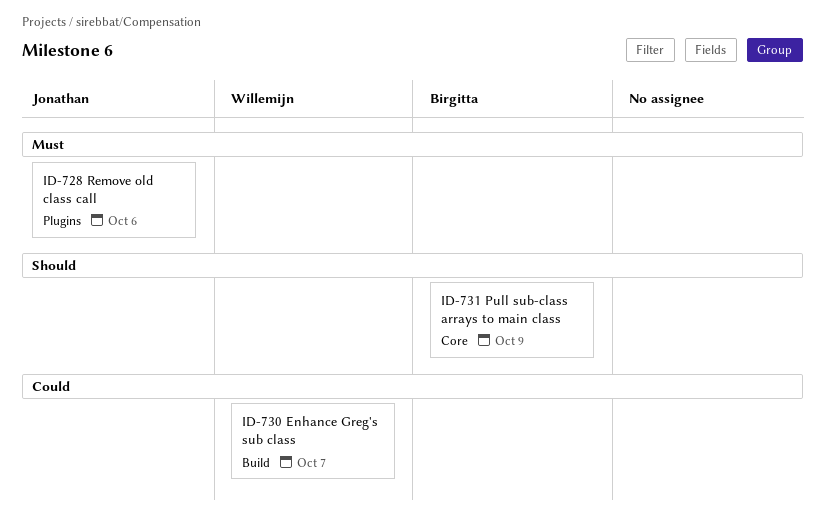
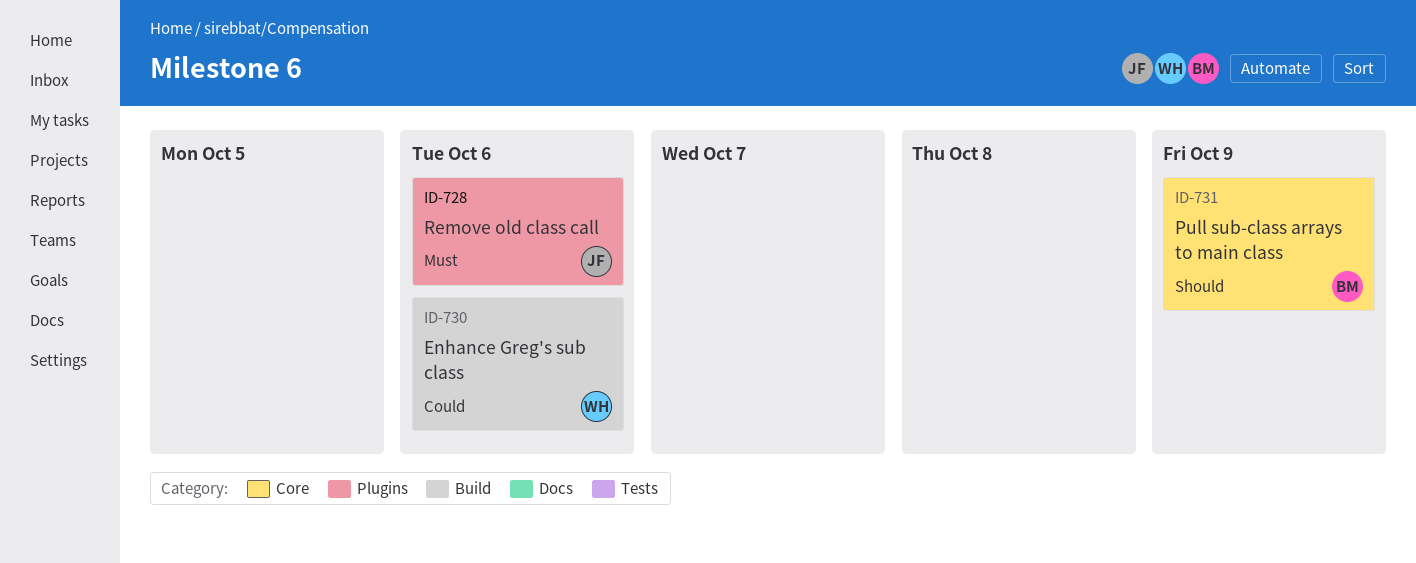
ID-730, due: Oct 7 -> Oct 6

